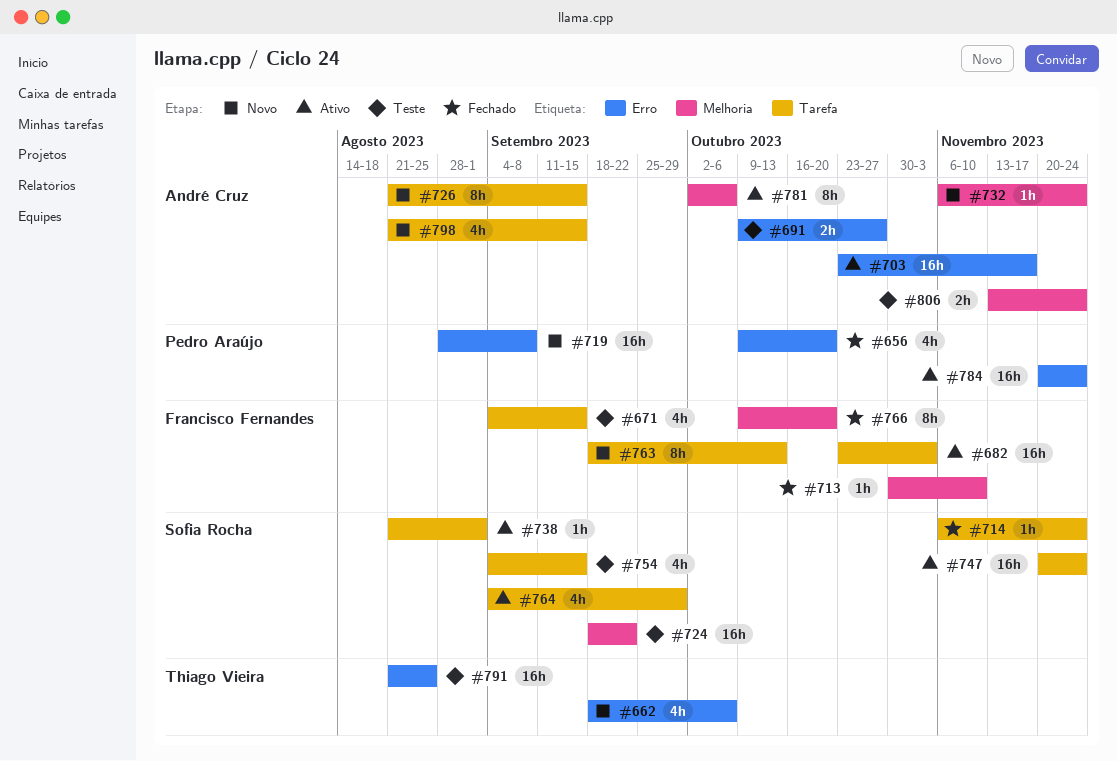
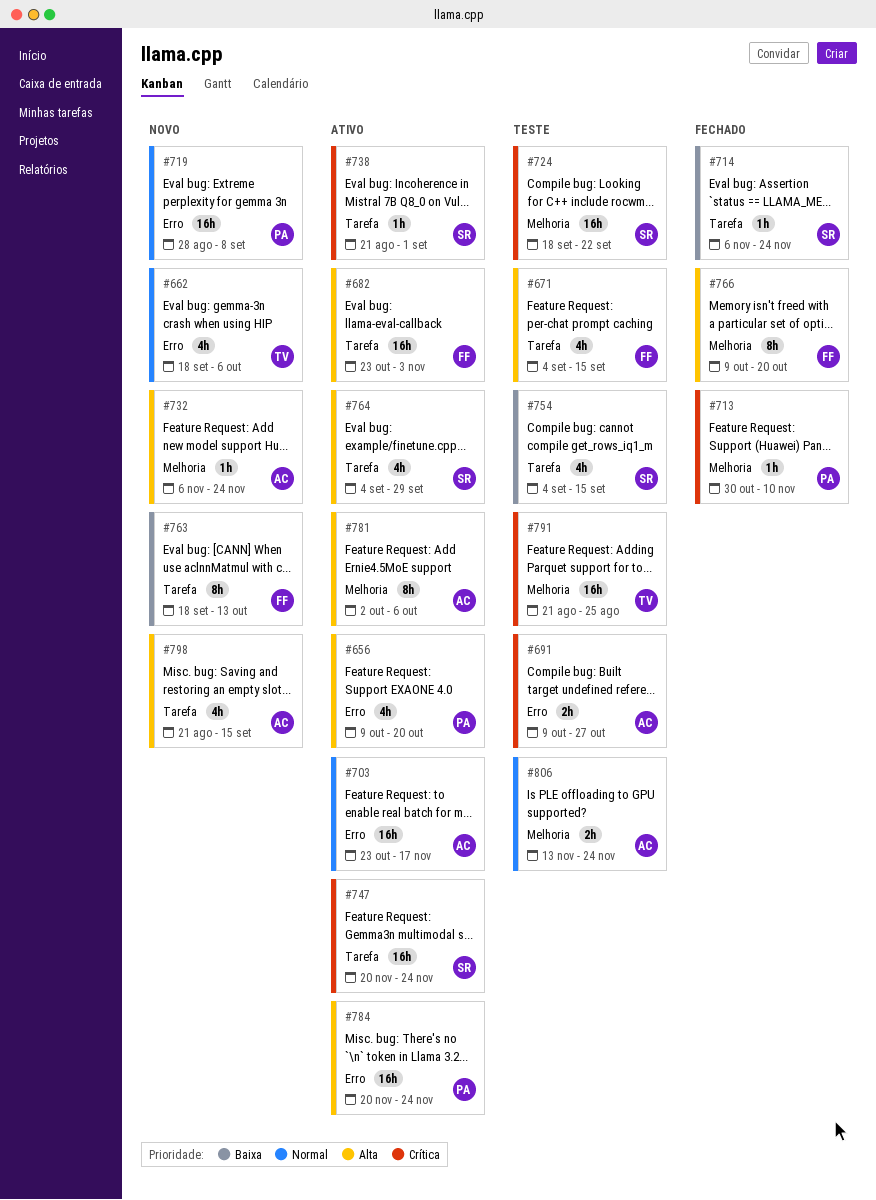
#656, status: Fechado -> Ativo
#713, owner: Francisco Fernandes -> Pedro Araújo
#726: present -> none
#791, label: Erro -> Melhoria

